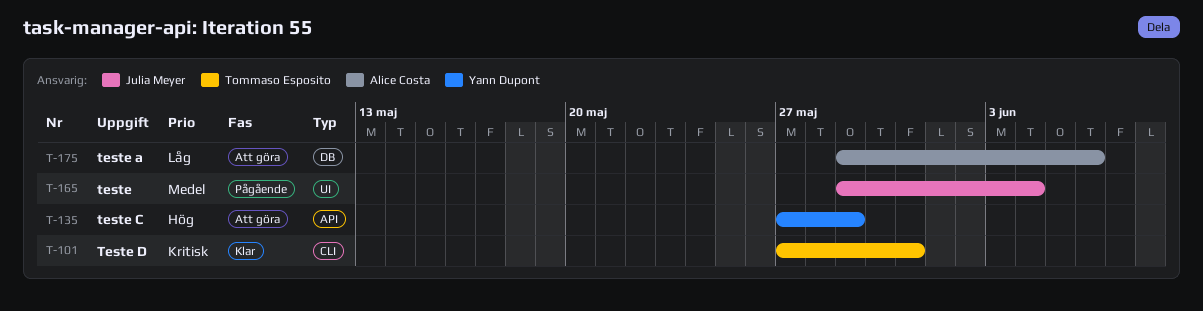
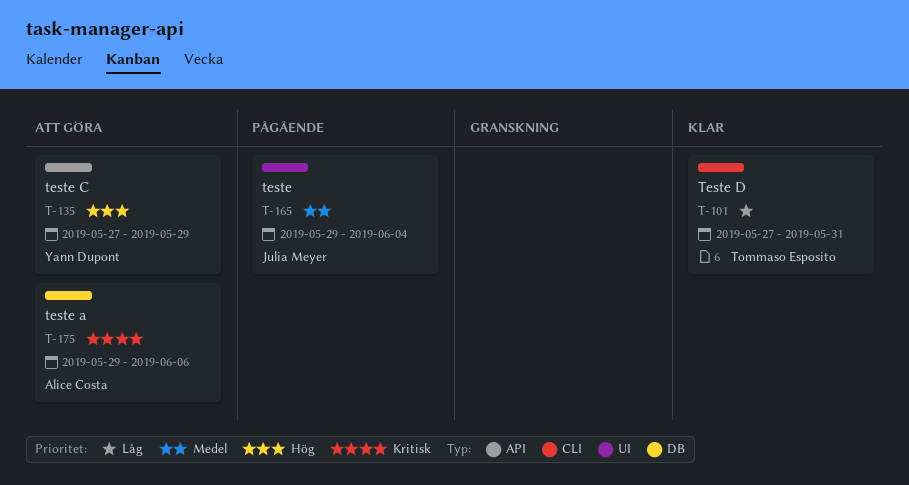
T-101, priority: Kritisk -> Låg
T-175, priority: Låg -> Kritisk

